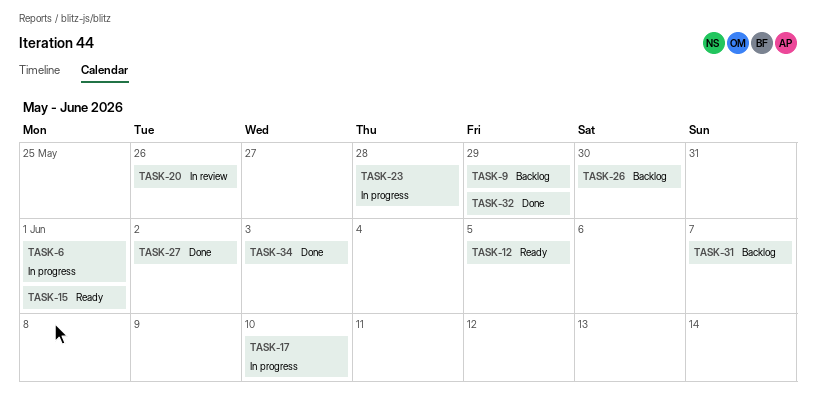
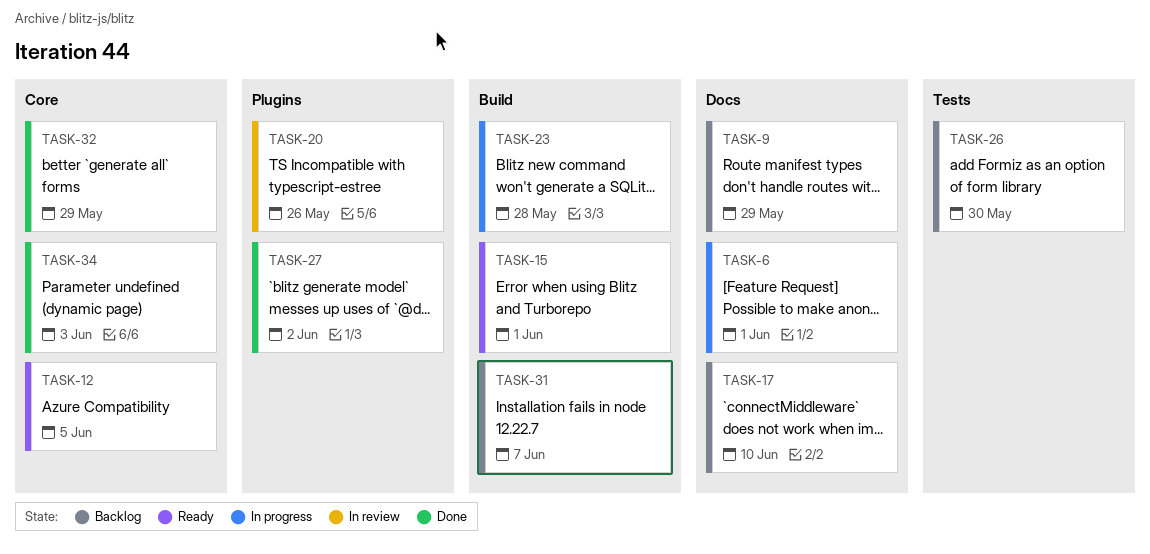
TASK-17, status: In progress -> Backlog

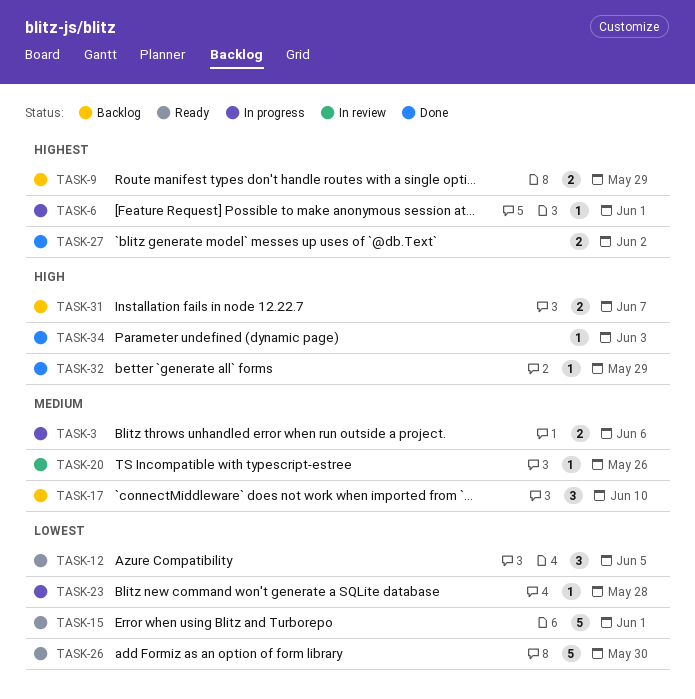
TASK-3: none -> present
TASK-26, status: Backlog -> Ready

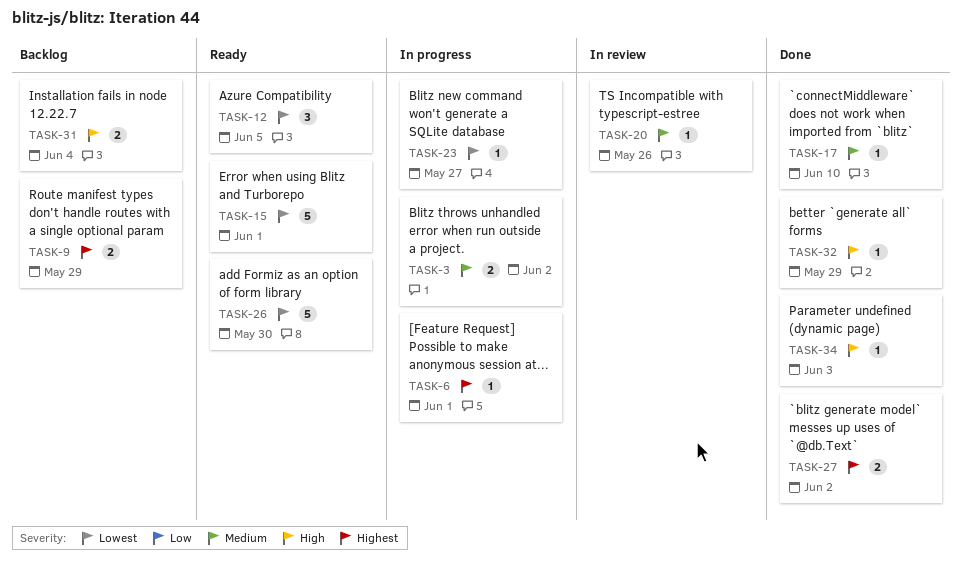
TASK-3, due: Jun 6 -> Jun 2
TASK-17, status: Backlog -> Done
TASK-17, estimate: 3 -> 1
TASK-23, due: May 28 -> May 27
TASK-31, due: Jun 7 -> Jun 4

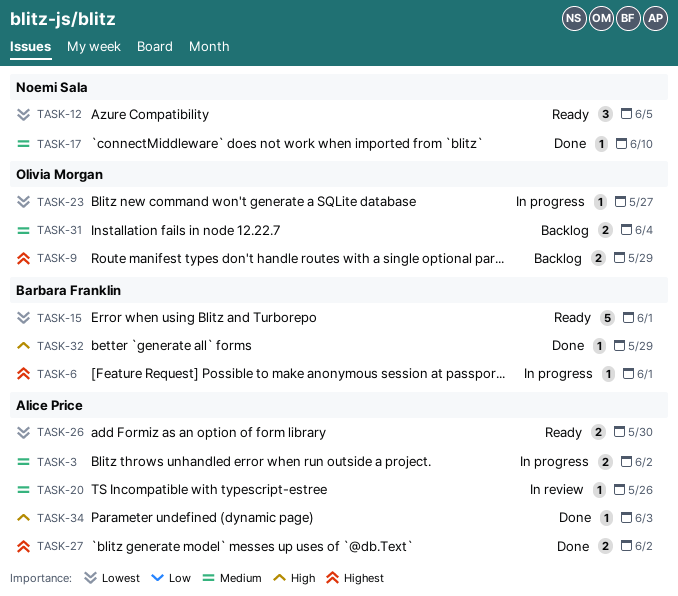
TASK-26, estimate: 5 -> 2
TASK-31, priority: High -> Medium

